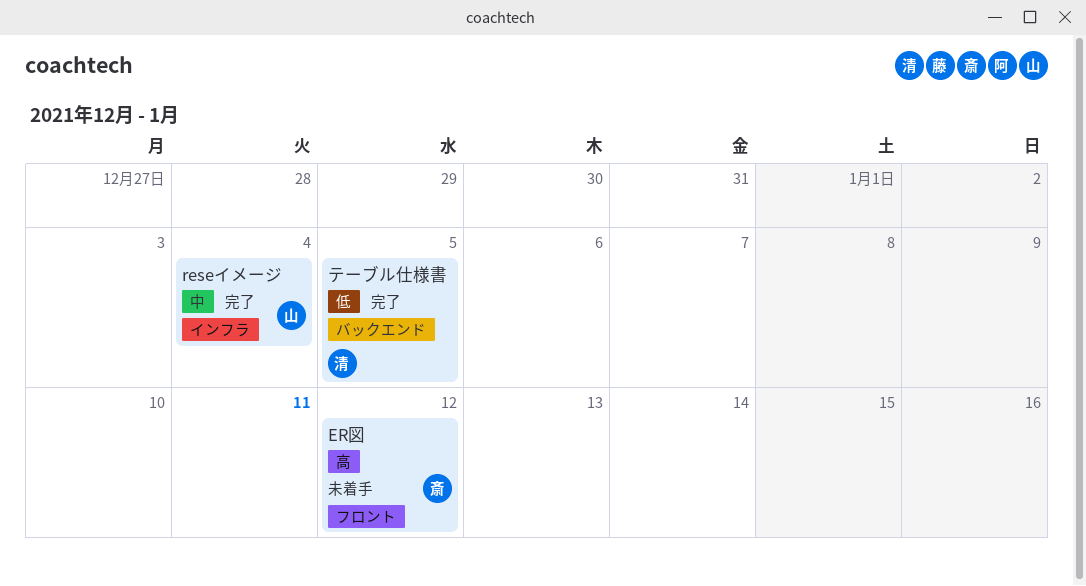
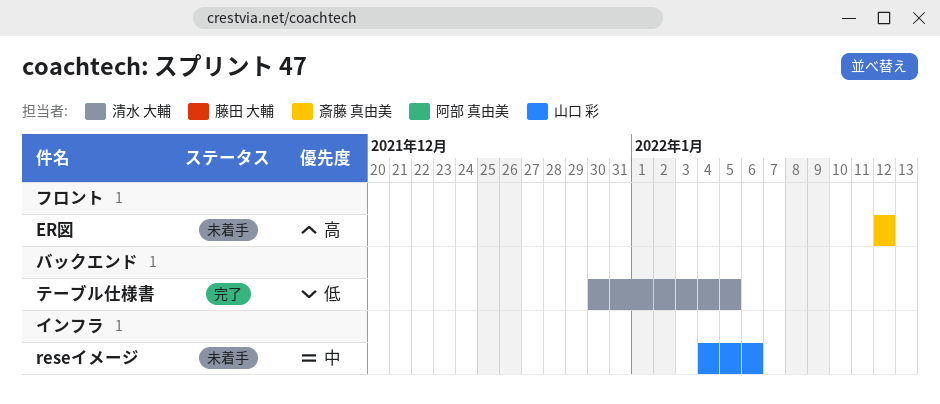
reseイメージ, status: 完了 -> 未着手
reseイメージ, due: Jan 4 -> Jan 6

